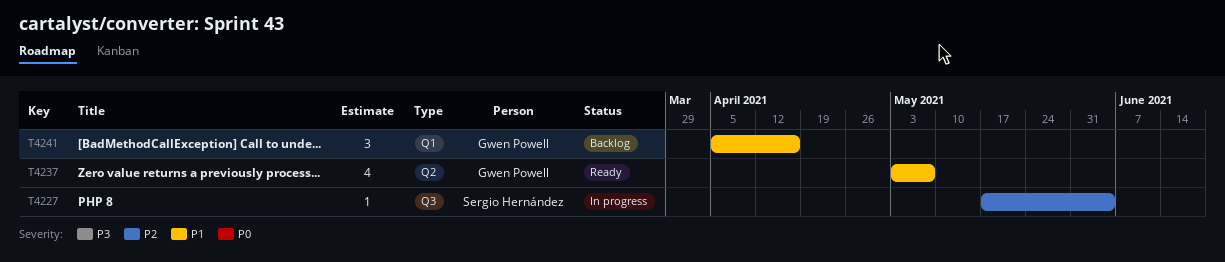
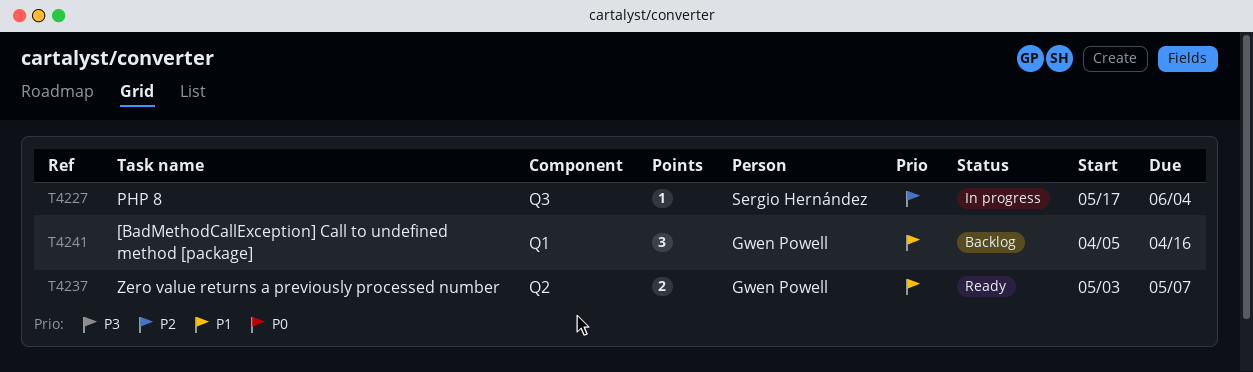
T4237, estimate: 4 -> 2

